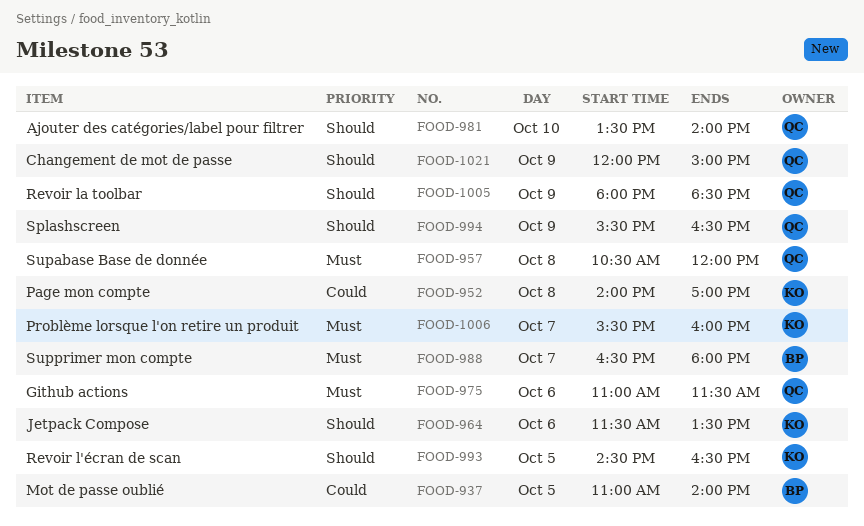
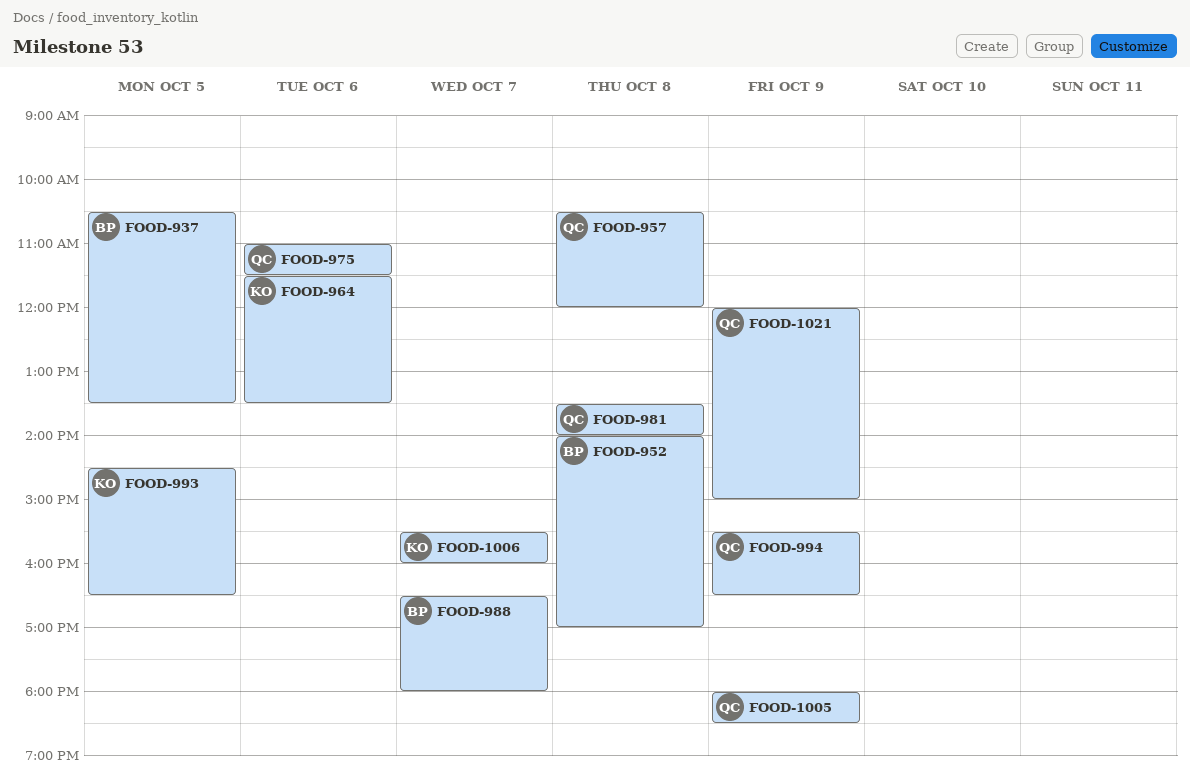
FOOD-937, begins: 11:00 -> 10:30
FOOD-937, ends: 14:00 -> 13:30
FOOD-952, owner: KO -> BP
FOOD-981, day: Oct 10 -> Oct 8

